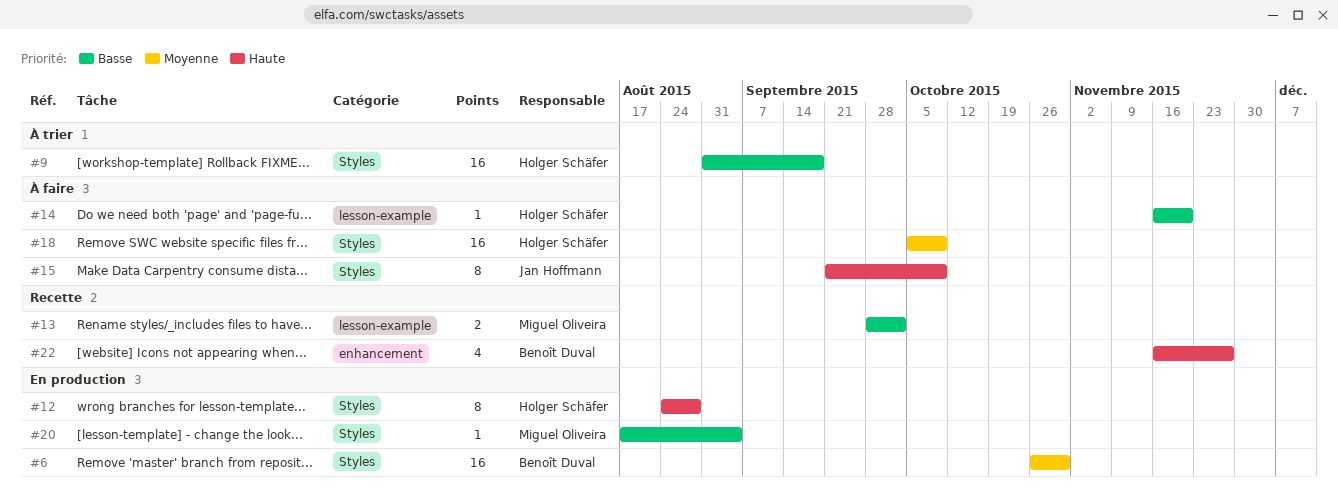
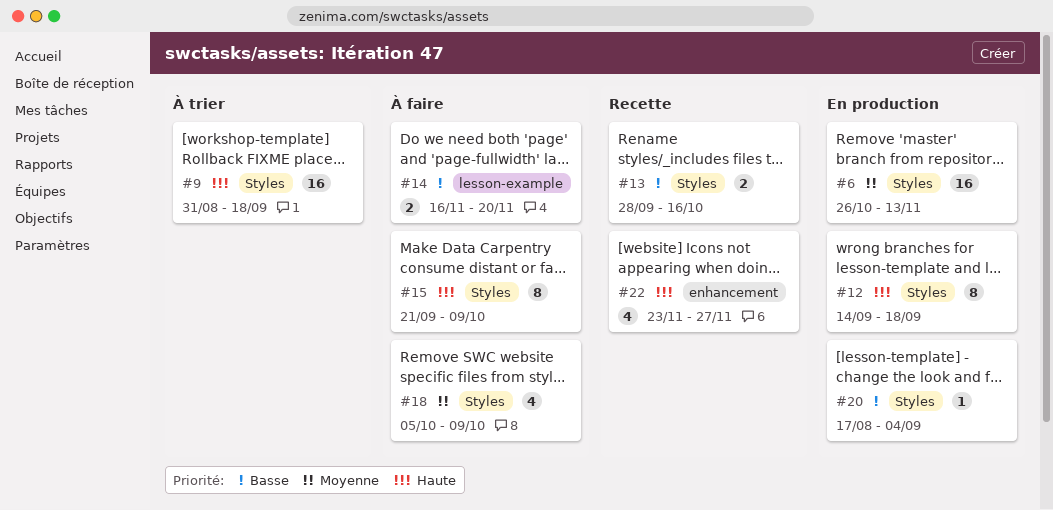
#6, due: Oct 30 -> Nov 13
#9, priority: Basse -> Haute
#12, start: Aug 24 -> Sep 14
#12, due: Aug 28 -> Sep 18
#13, label: lesson-example -> Styles
#13, due: Oct 2 -> Oct 16
#14, estimate: 1 -> 2
#18, estimate: 16 -> 4
#22, start: Nov 16 -> Nov 23

